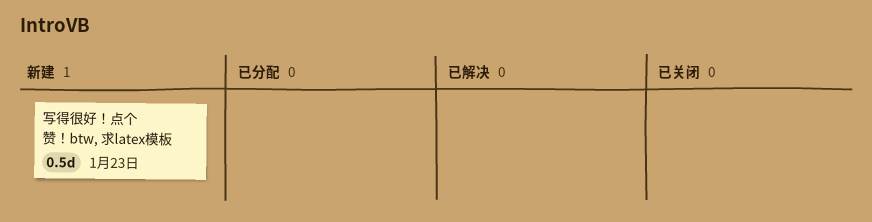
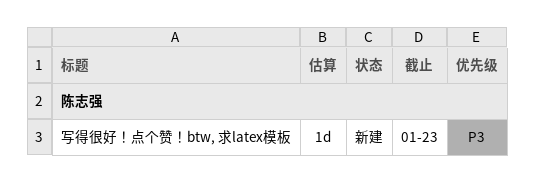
写得很好！点个赞！btw, 求latex模板, estimate: 0.5d -> 1d

